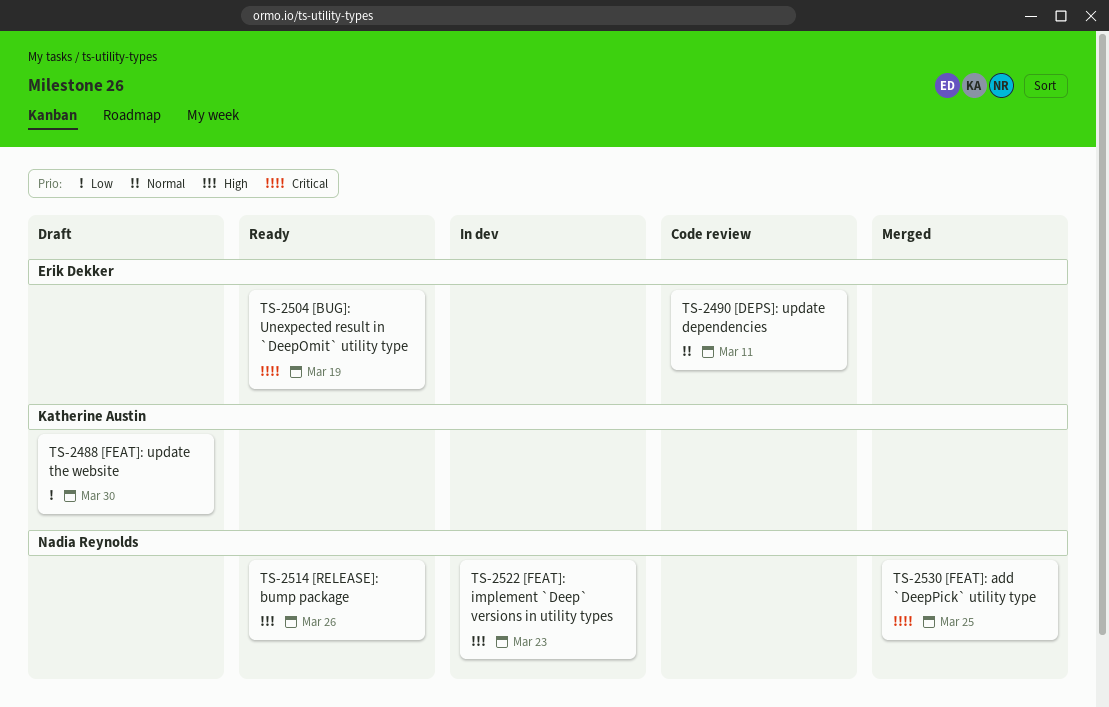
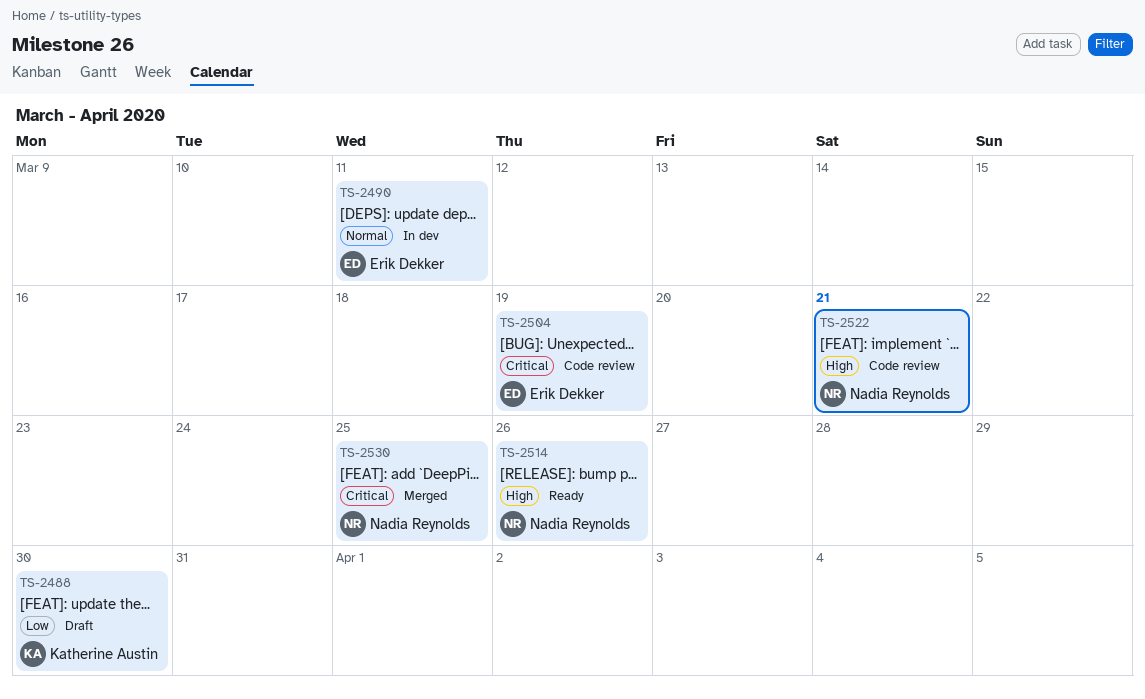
TS-2490, status: Code review -> In dev
TS-2504, status: Ready -> Code review
TS-2522, status: In dev -> Code review
TS-2522, due: Mar 23 -> Mar 21

